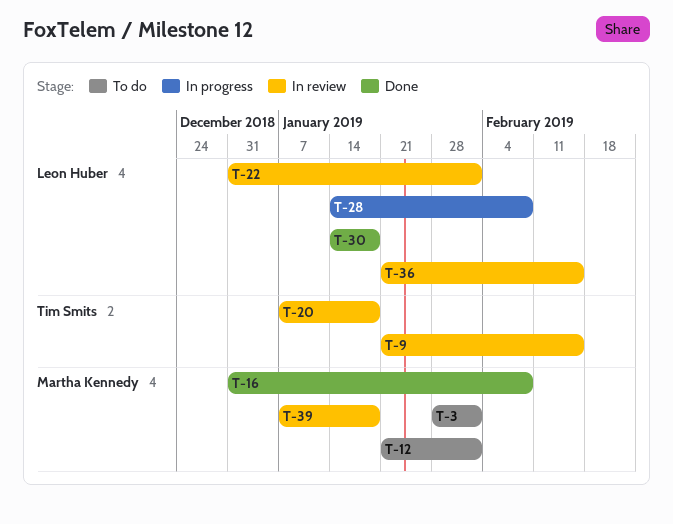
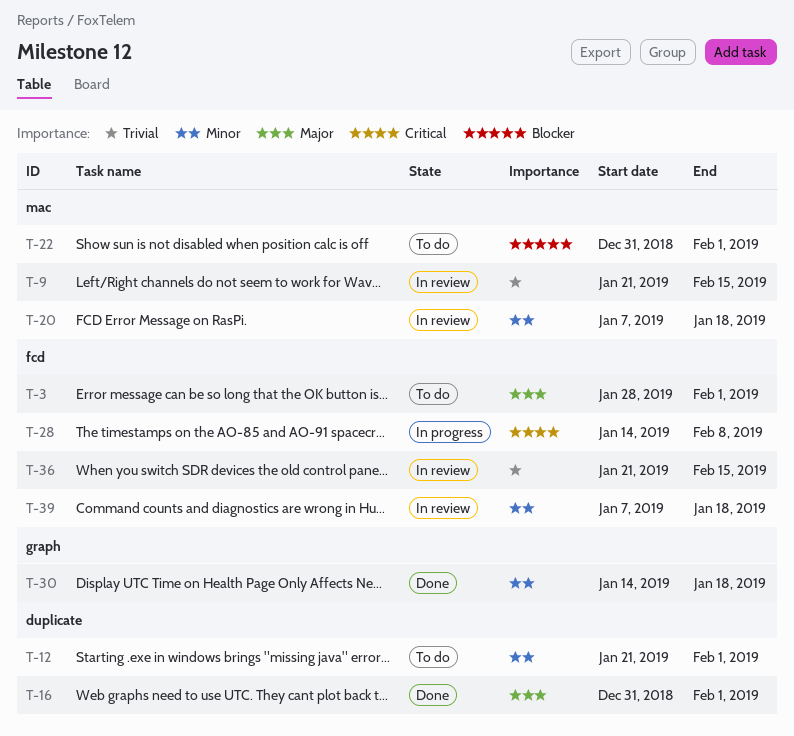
T-16, due: Feb 8 -> Feb 1
T-22, status: In review -> To do

